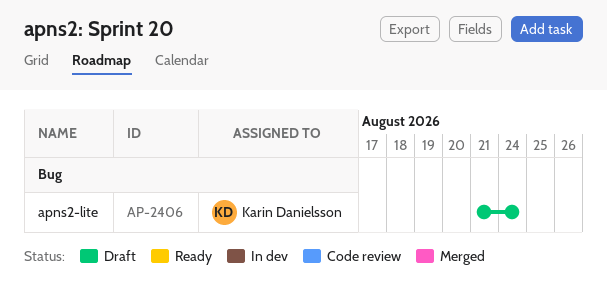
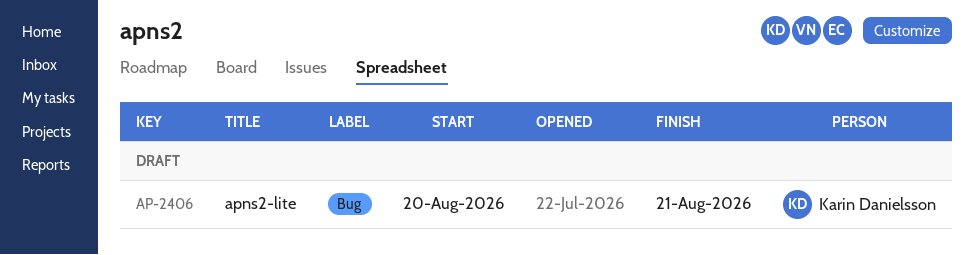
AP-2406, start: Aug 21 -> Aug 20
AP-2406, due: Aug 24 -> Aug 21

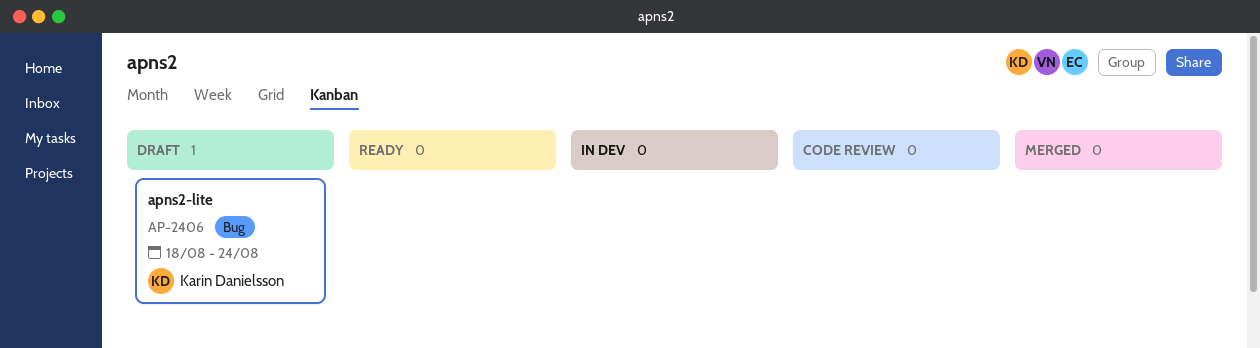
AP-2406, start: Aug 20 -> Aug 18
AP-2406, due: Aug 21 -> Aug 24

